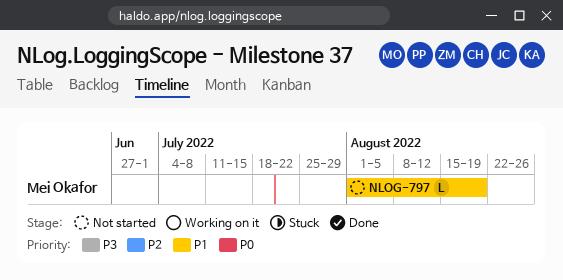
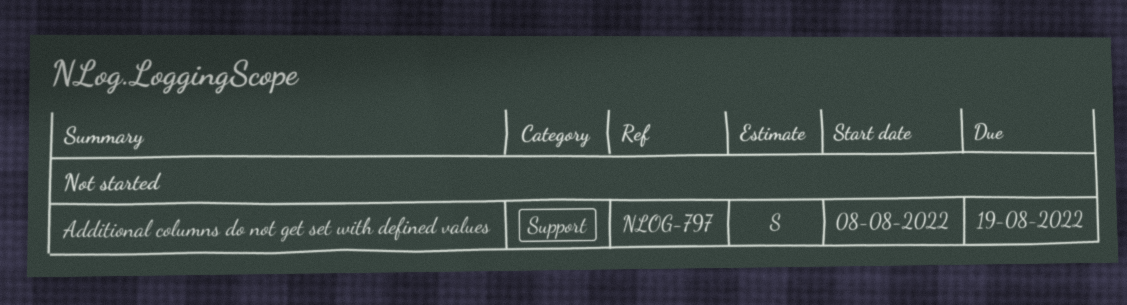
NLOG-797, estimate: L -> S
NLOG-797, start: Aug 1 -> Aug 8

